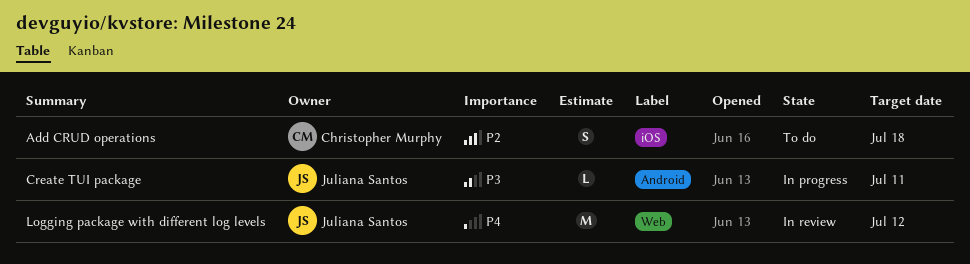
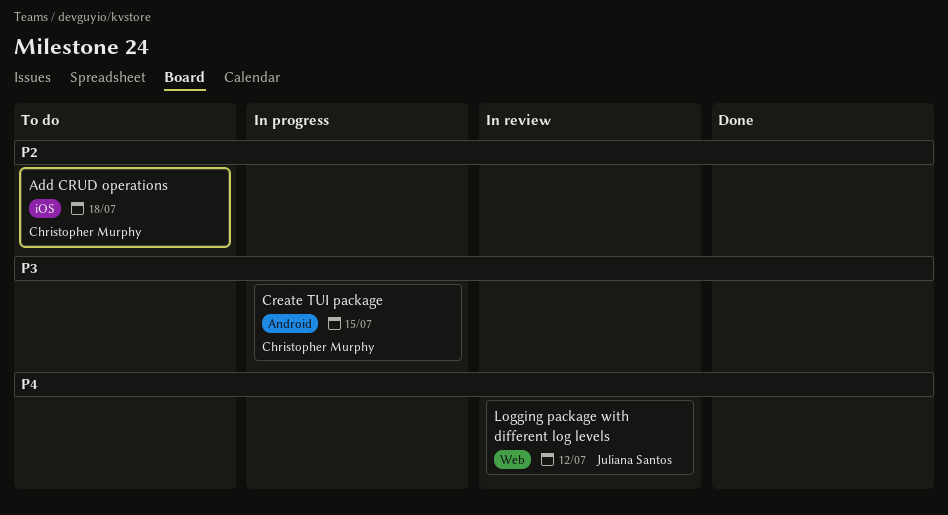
Create TUI package, owner: Juliana Santos -> Christopher Murphy
Create TUI package, due: Jul 11 -> Jul 15

